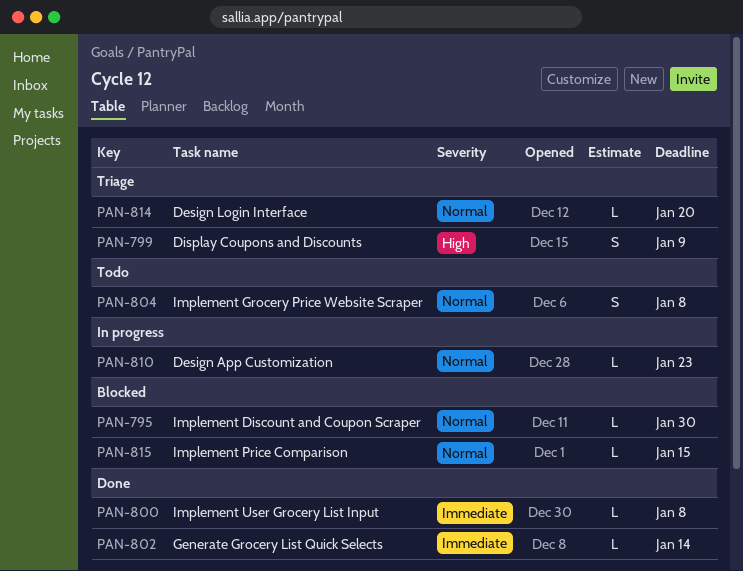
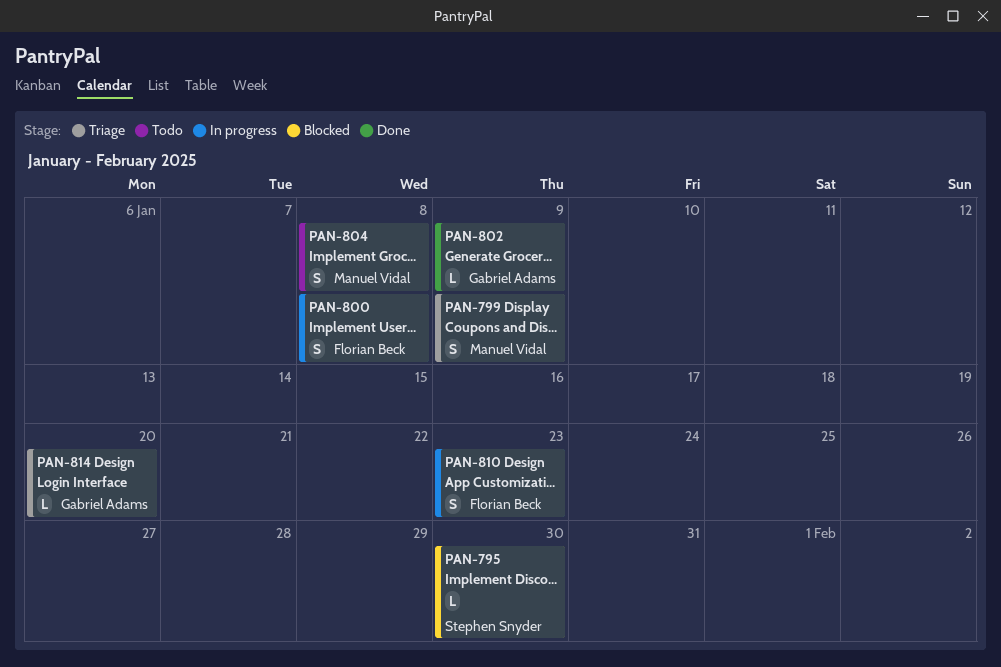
PAN-800, status: Done -> In progress
PAN-800, estimate: L -> S
PAN-802, due: Jan 14 -> Jan 9
PAN-810, estimate: L -> S
PAN-815: present -> none

